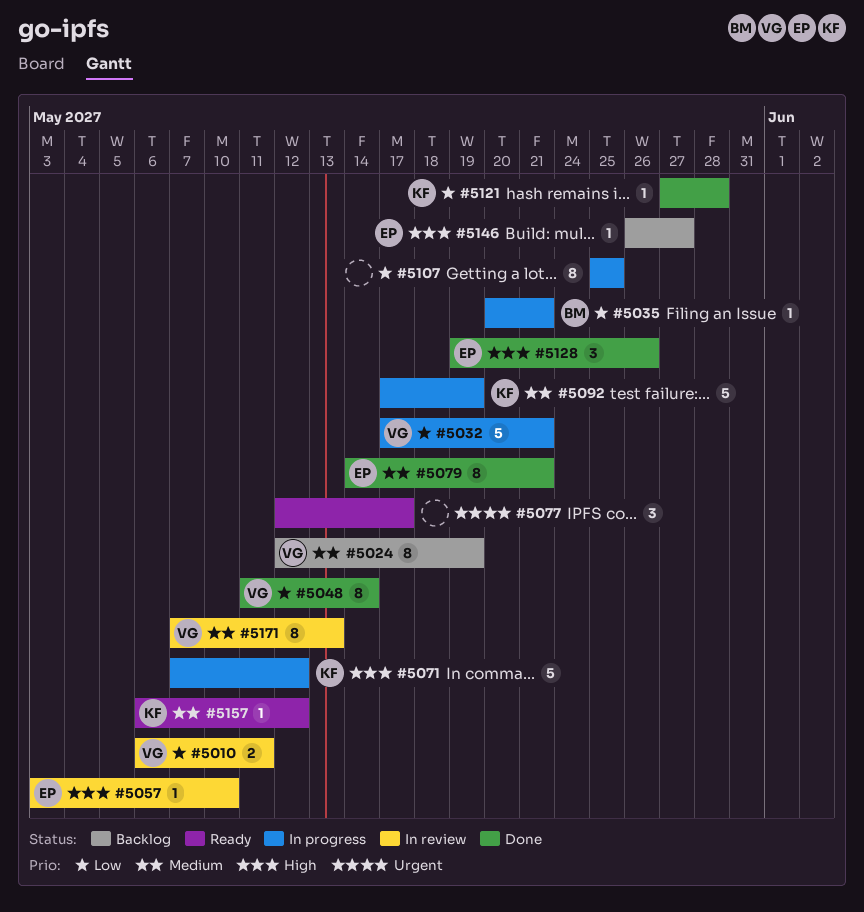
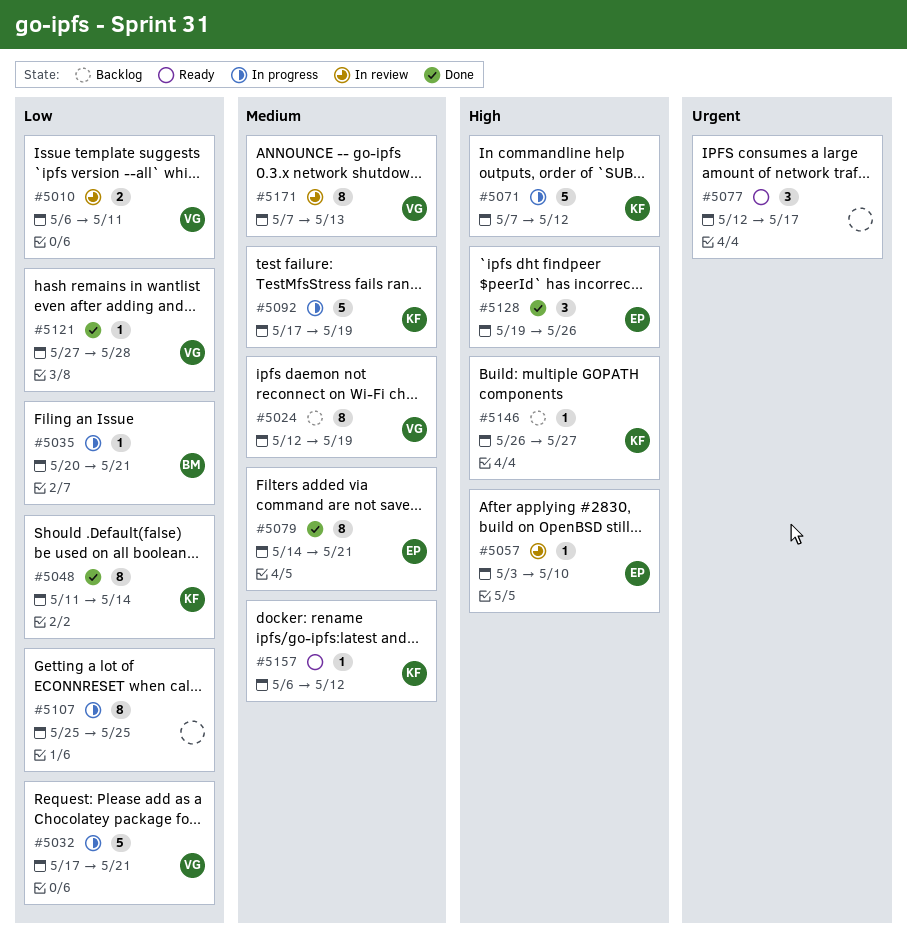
#5048, owner: VG -> KF
#5121, owner: KF -> VG
#5146, owner: EP -> KF

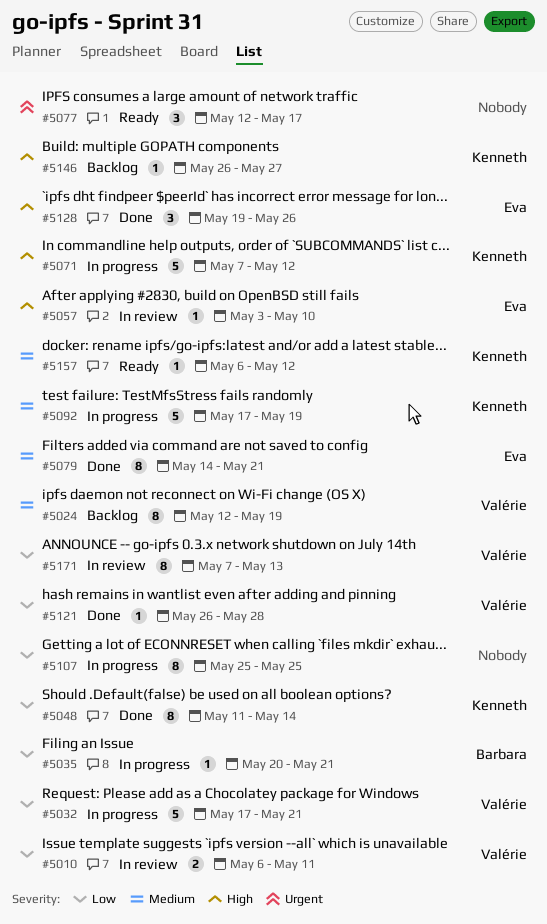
#5121, start: May 27 -> May 26
#5171, priority: Medium -> Low

